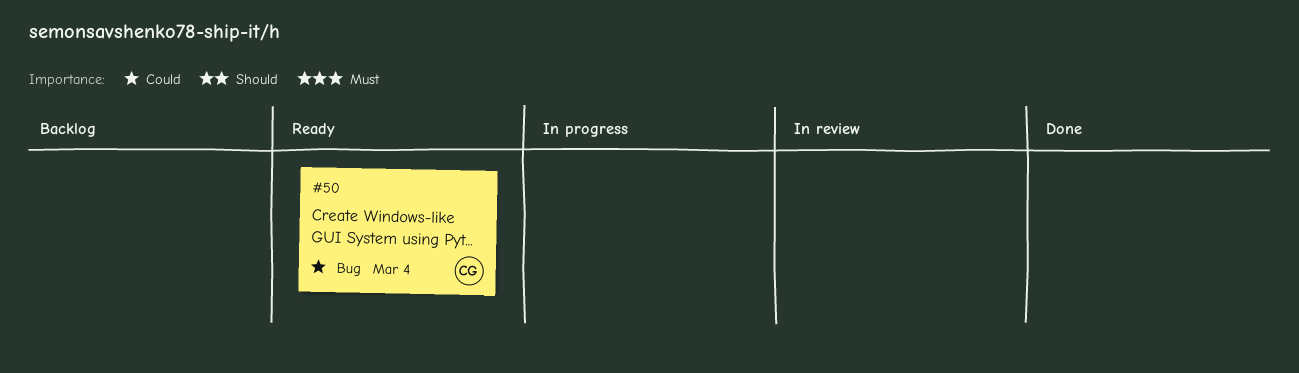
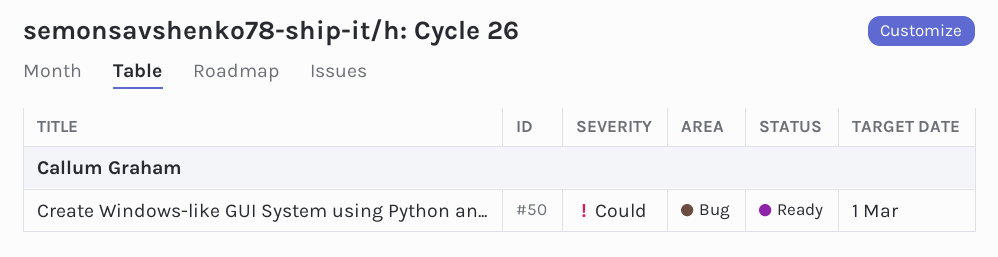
#50, due: Mar 4 -> Mar 1

